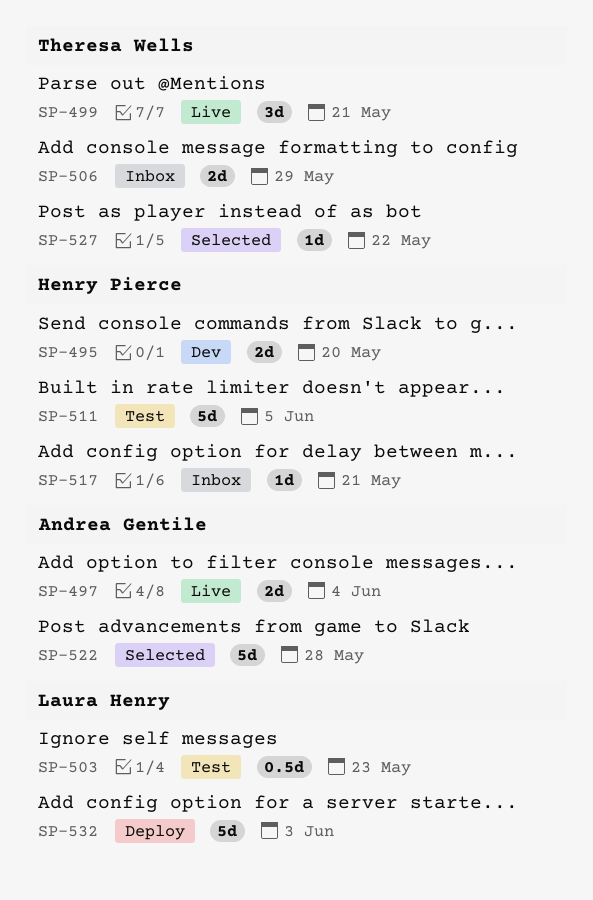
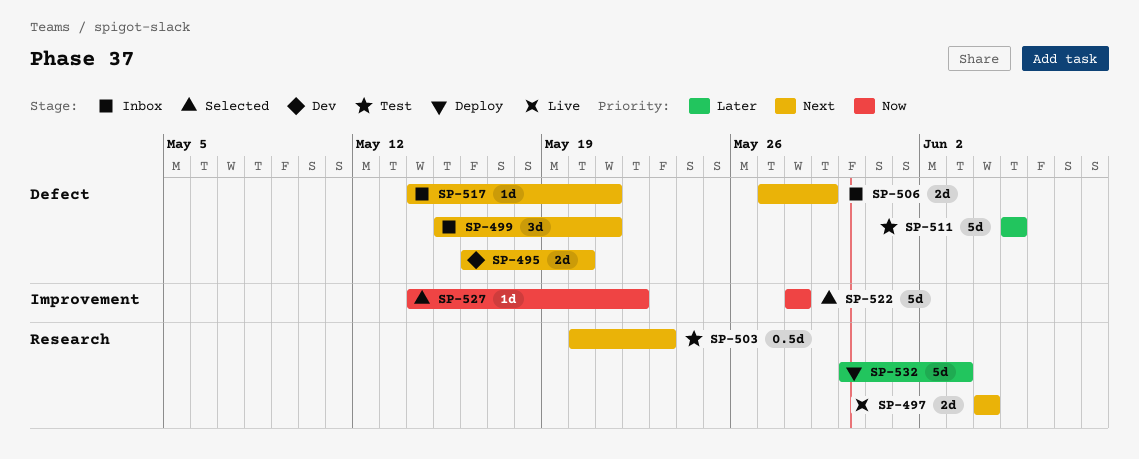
SP-499, status: Live -> Inbox

